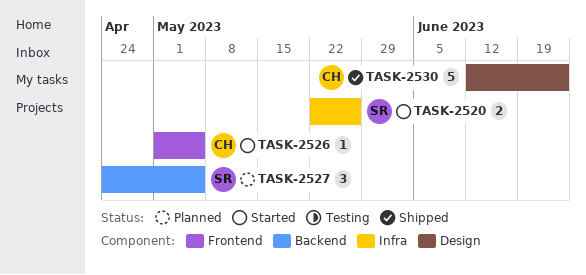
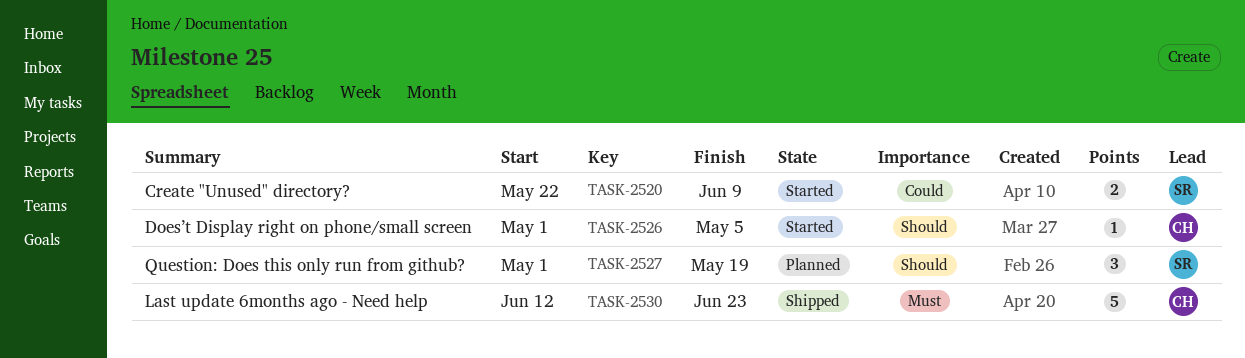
TASK-2520, due: May 26 -> Jun 9
TASK-2527, start: Apr 24 -> May 1
TASK-2527, due: May 5 -> May 19

